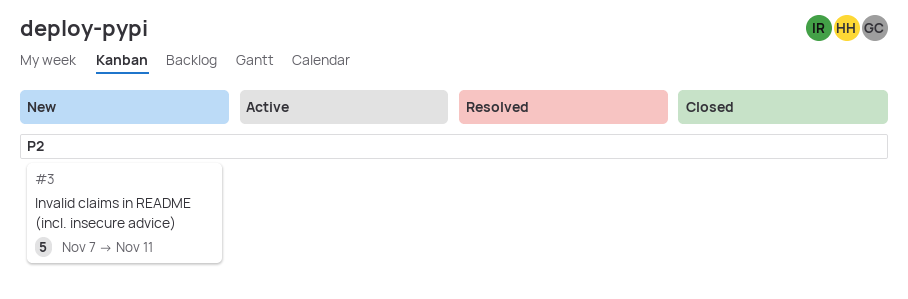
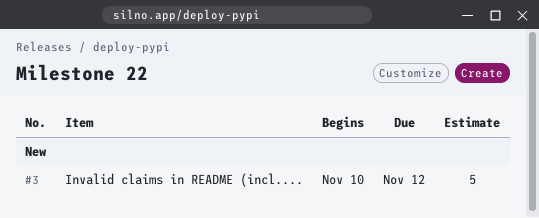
#3, start: Nov 7 -> Nov 10
#3, due: Nov 11 -> Nov 12

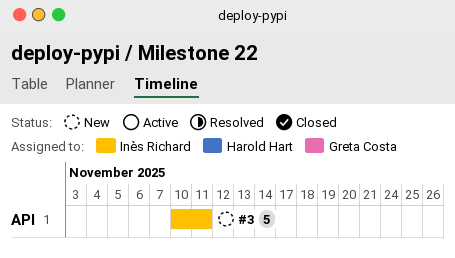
#3, due: Nov 12 -> Nov 11

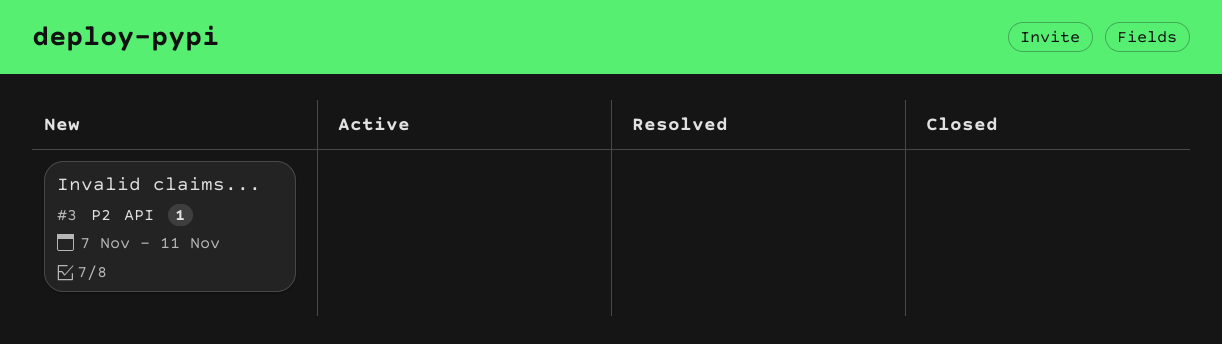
#3, estimate: 5 -> 1
#3, start: Nov 10 -> Nov 7

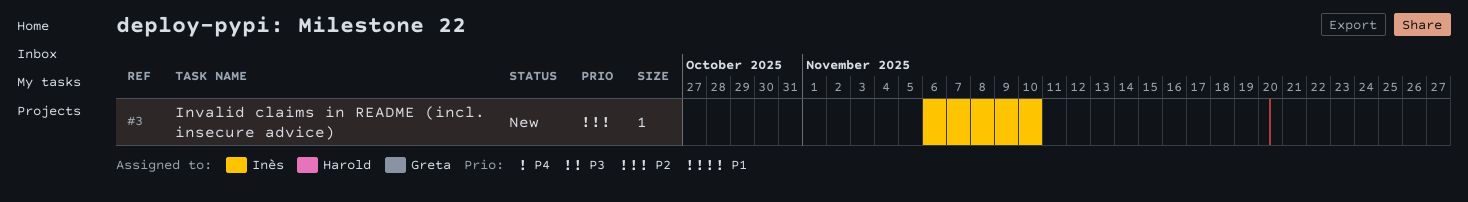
#3, start: Nov 7 -> Nov 6
#3, due: Nov 11 -> Nov 10

